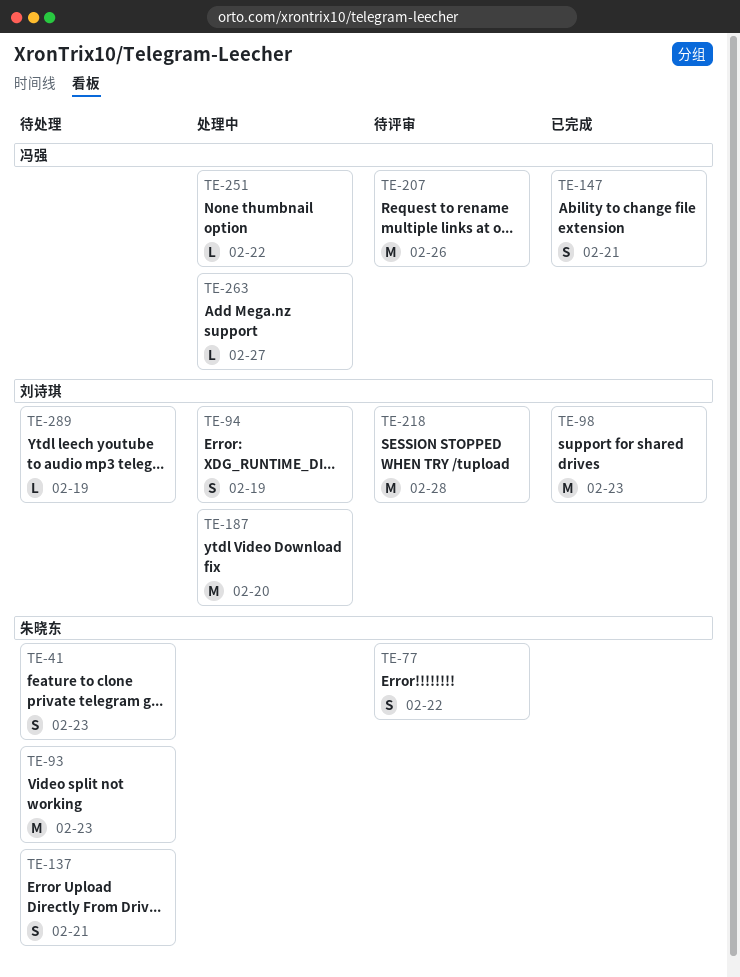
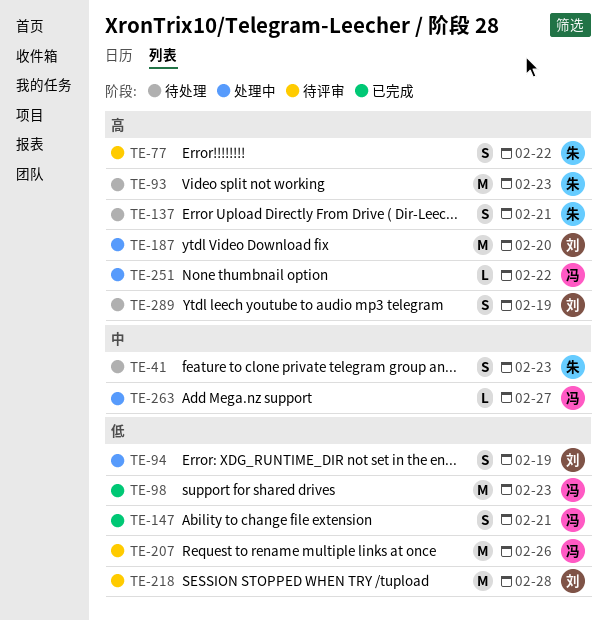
TE-98, owner: 刘诗琪 -> 冯强
TE-289, estimate: L -> S

